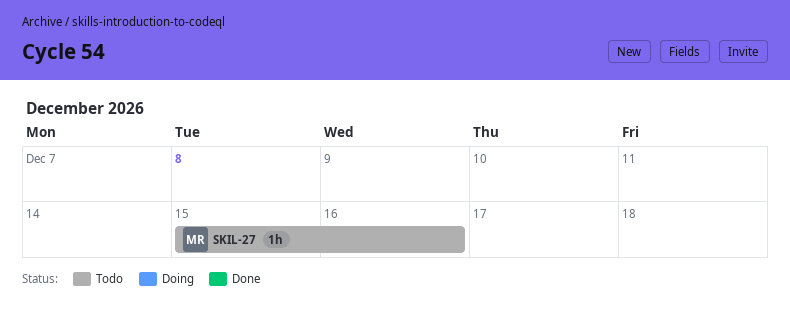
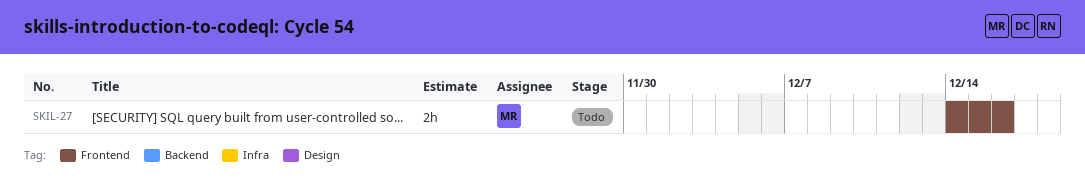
SKIL-27, estimate: 1h -> 2h
SKIL-27, start: Dec 15 -> Dec 14

